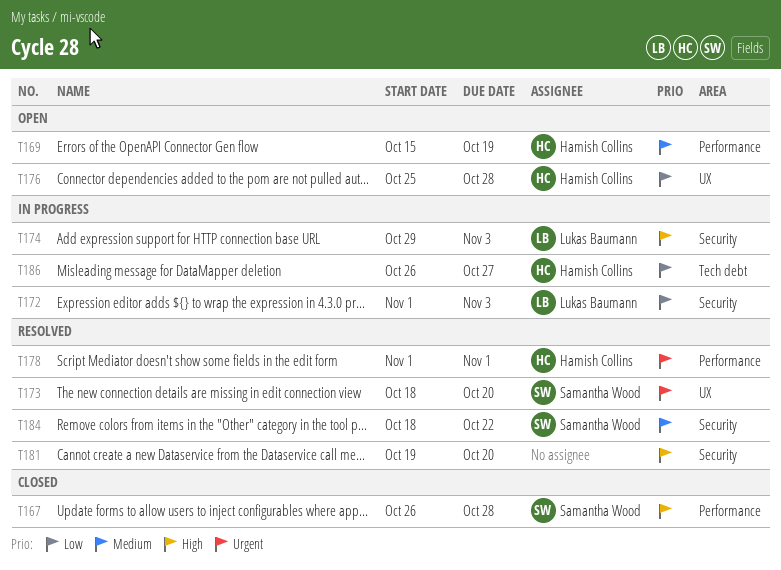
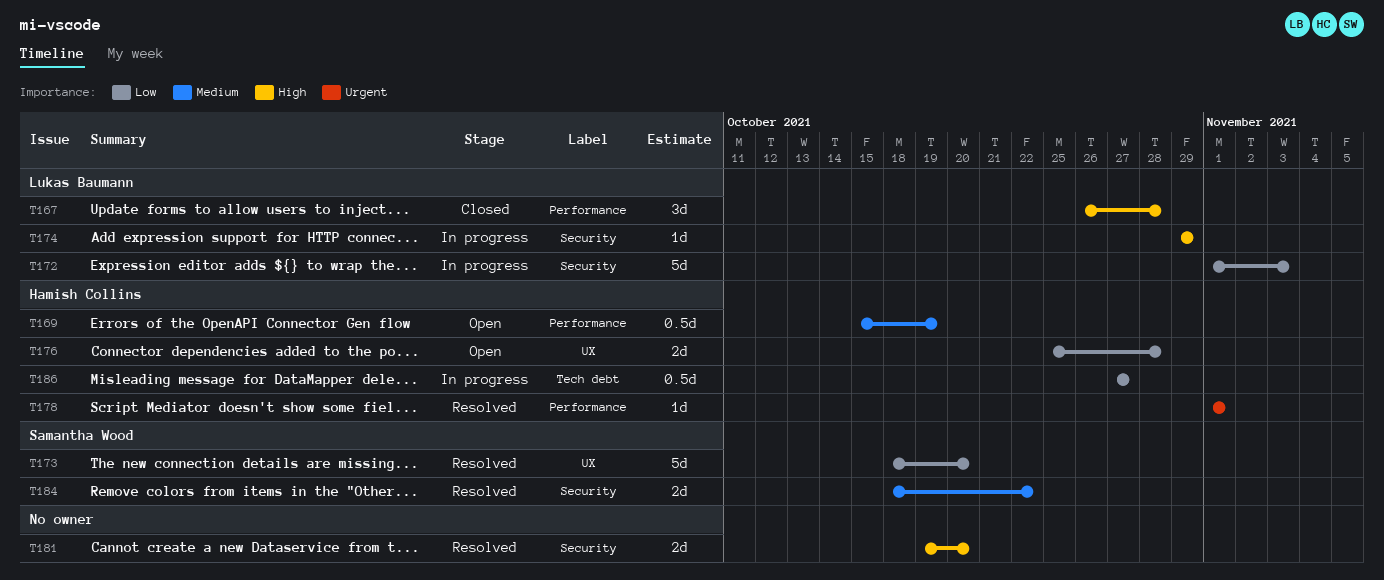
T167, owner: Samantha Wood -> Lukas Baumann
T173, priority: Urgent -> Low
T174, due: Nov 3 -> Oct 29
T186, start: Oct 26 -> Oct 27

